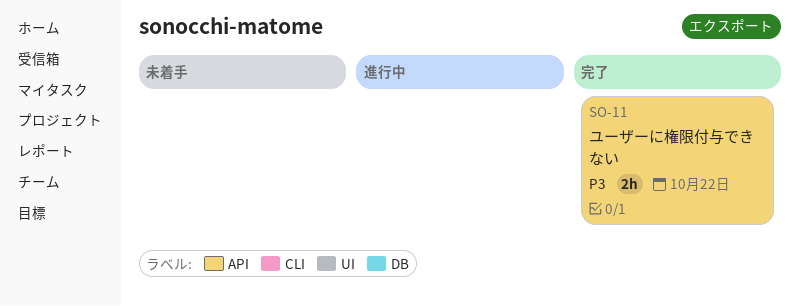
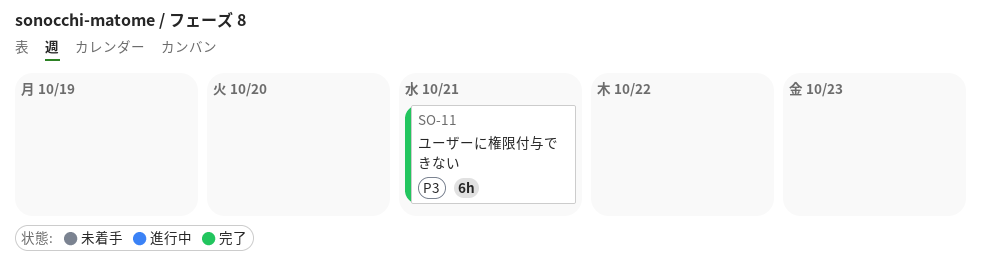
SO-11, estimate: 2h -> 6h
SO-11, due: Oct 22 -> Oct 21

